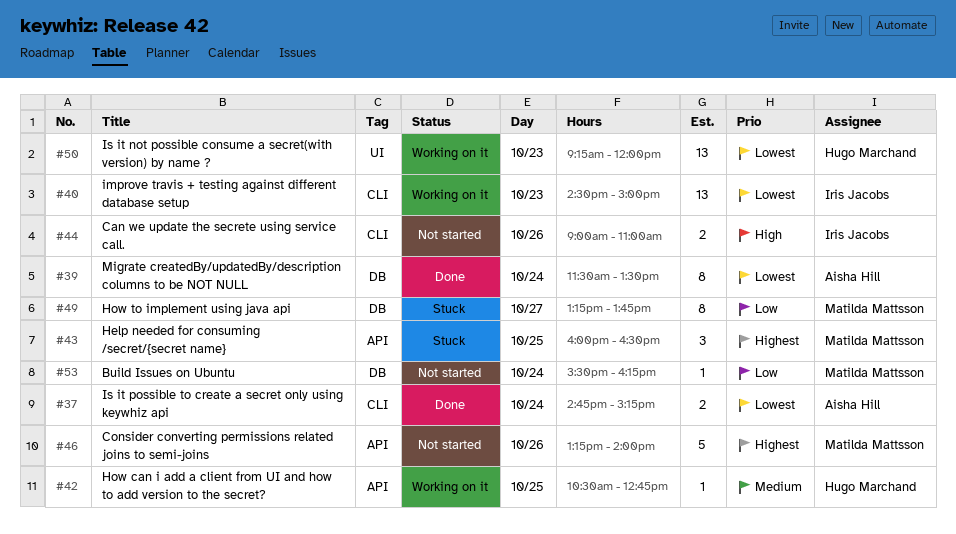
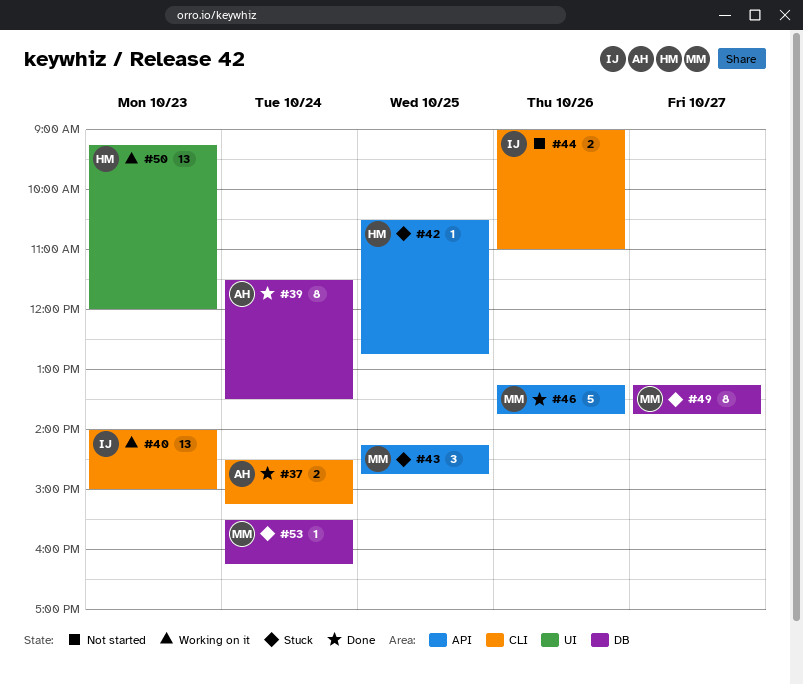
#37, begins: 14:45 -> 14:30
#40, begins: 14:30 -> 14:00
#42, status: Working on it -> Stuck
#43, begins: 16:00 -> 14:15
#43, ends: 16:30 -> 14:45
#46, status: Not started -> Done
#46, ends: 14:00 -> 13:45
#53, status: Not started -> Stuck

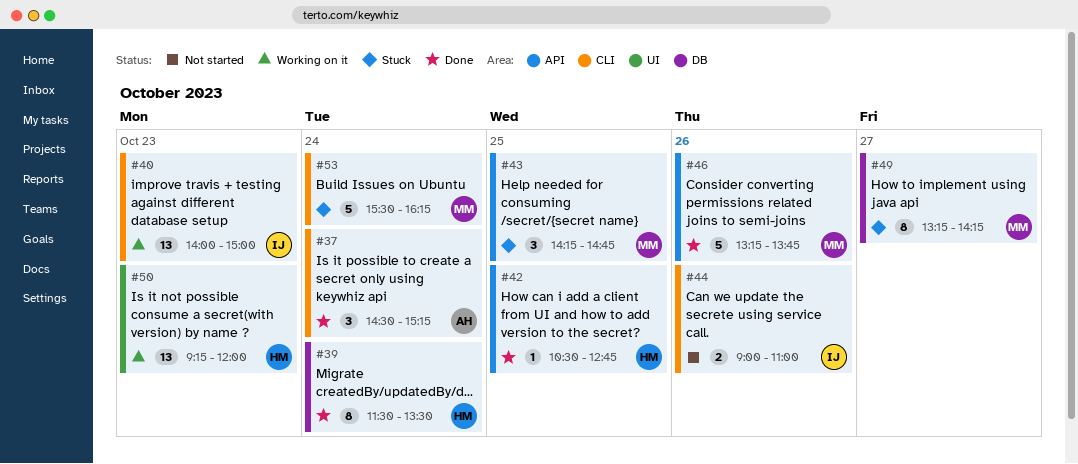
#37, estimate: 2 -> 3
#39, owner: AH -> HM
#42, status: Stuck -> Done
#49, ends: 13:45 -> 14:15
#53, label: DB -> CLI
#53, estimate: 1 -> 5

